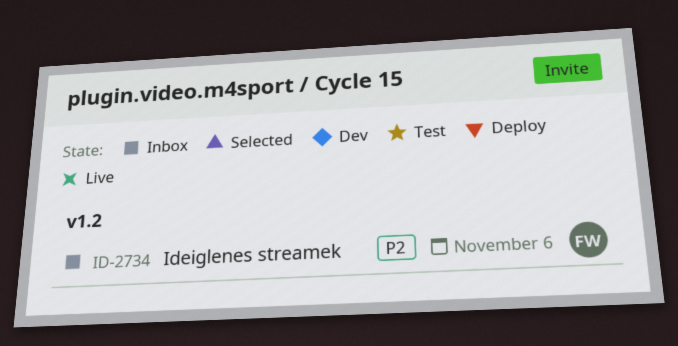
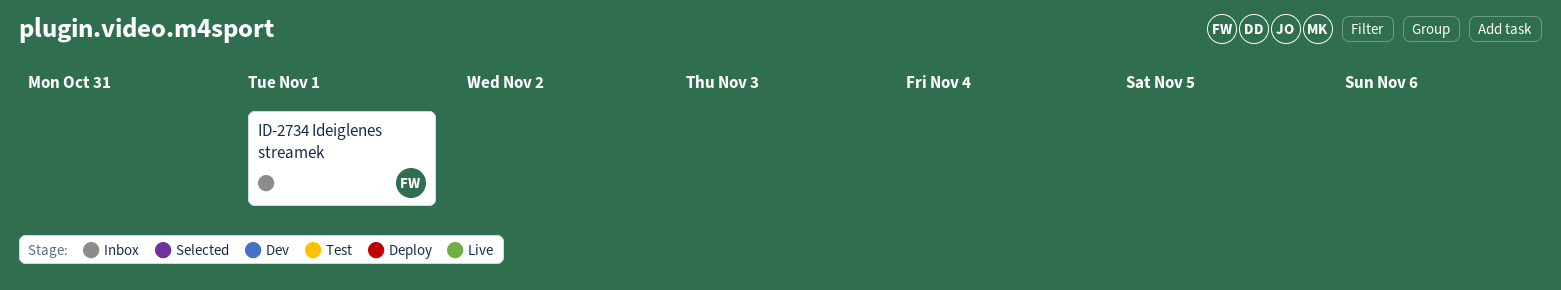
ID-2734, due: Nov 6 -> Nov 1

